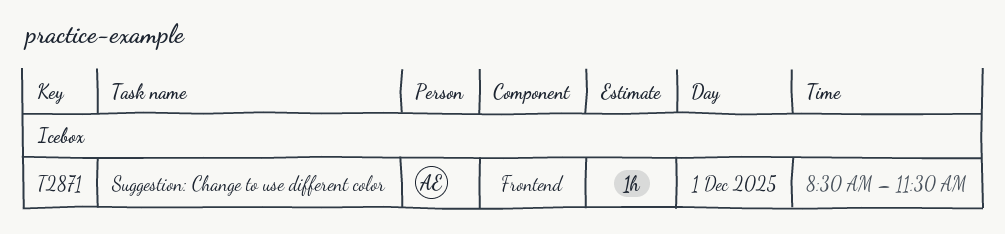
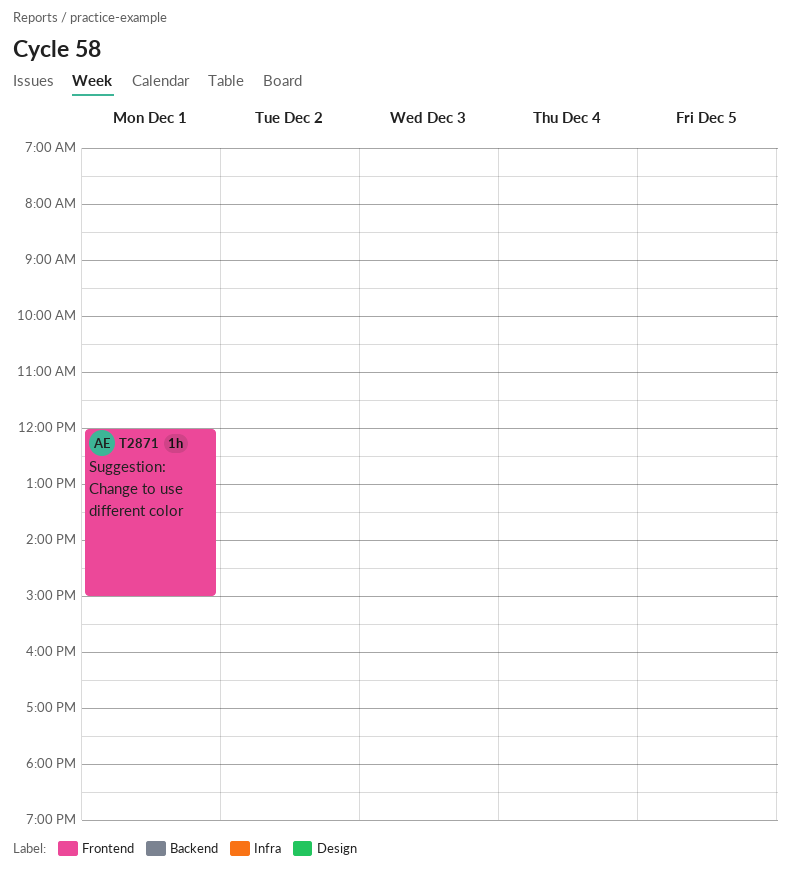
T2871, begins: 08:30 -> 12:00
T2871, ends: 11:30 -> 15:00

